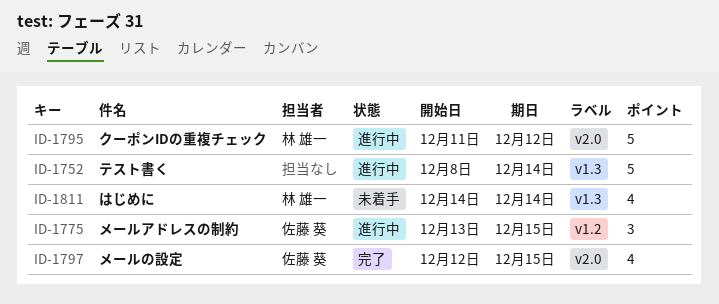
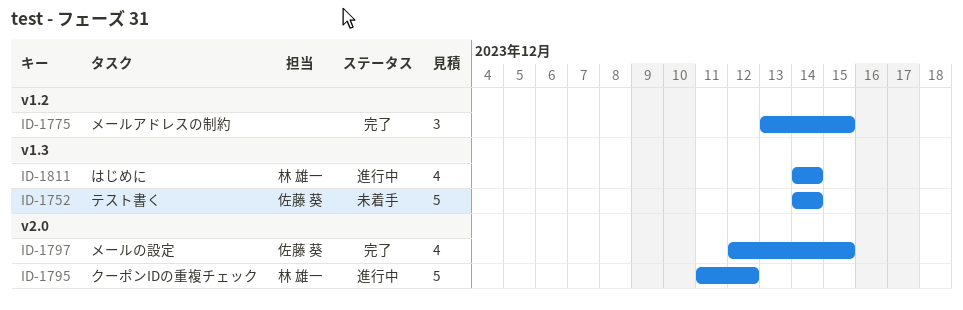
ID-1752, status: 進行中 -> 未着手
ID-1752, owner: none -> 佐藤 葵
ID-1752, start: Dec 8 -> Dec 14
ID-1775, status: 進行中 -> 完了
ID-1775, owner: 佐藤 葵 -> none
ID-1811, status: 未着手 -> 進行中

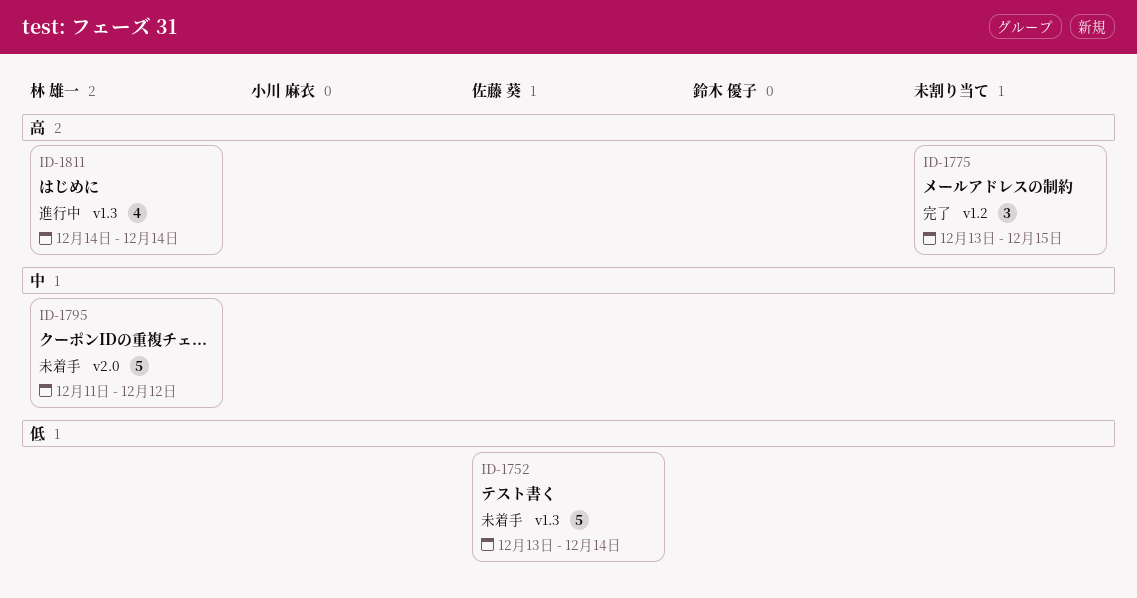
ID-1752, start: Dec 14 -> Dec 13
ID-1795, status: 進行中 -> 未着手
ID-1797: present -> none

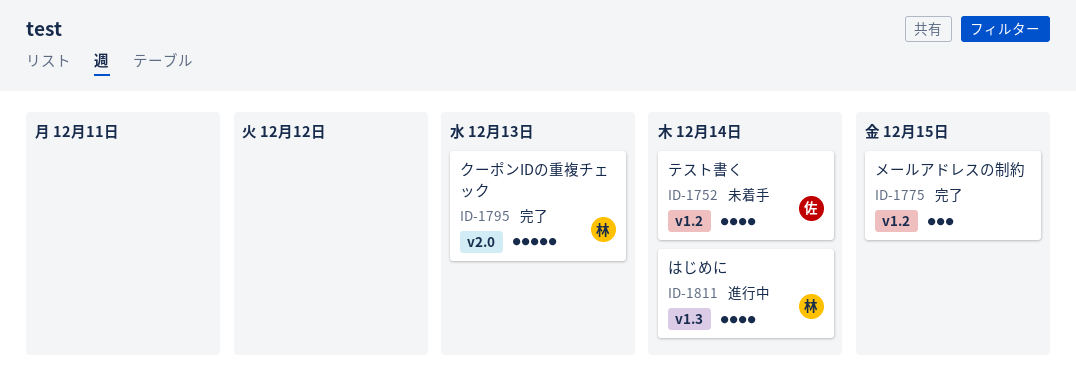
ID-1752, label: v1.3 -> v1.2
ID-1752, estimate: 5 -> 4
ID-1795, status: 未着手 -> 完了
ID-1795, due: Dec 12 -> Dec 13

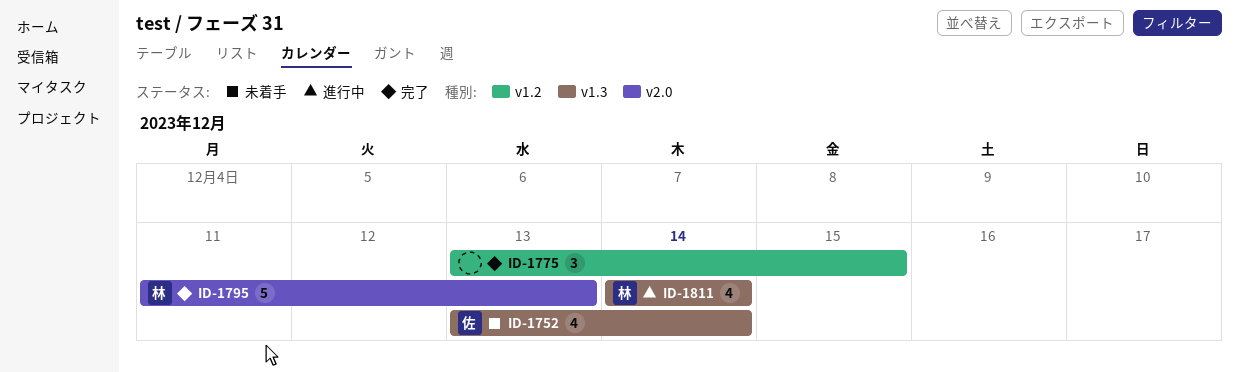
ID-1752, label: v1.2 -> v1.3

